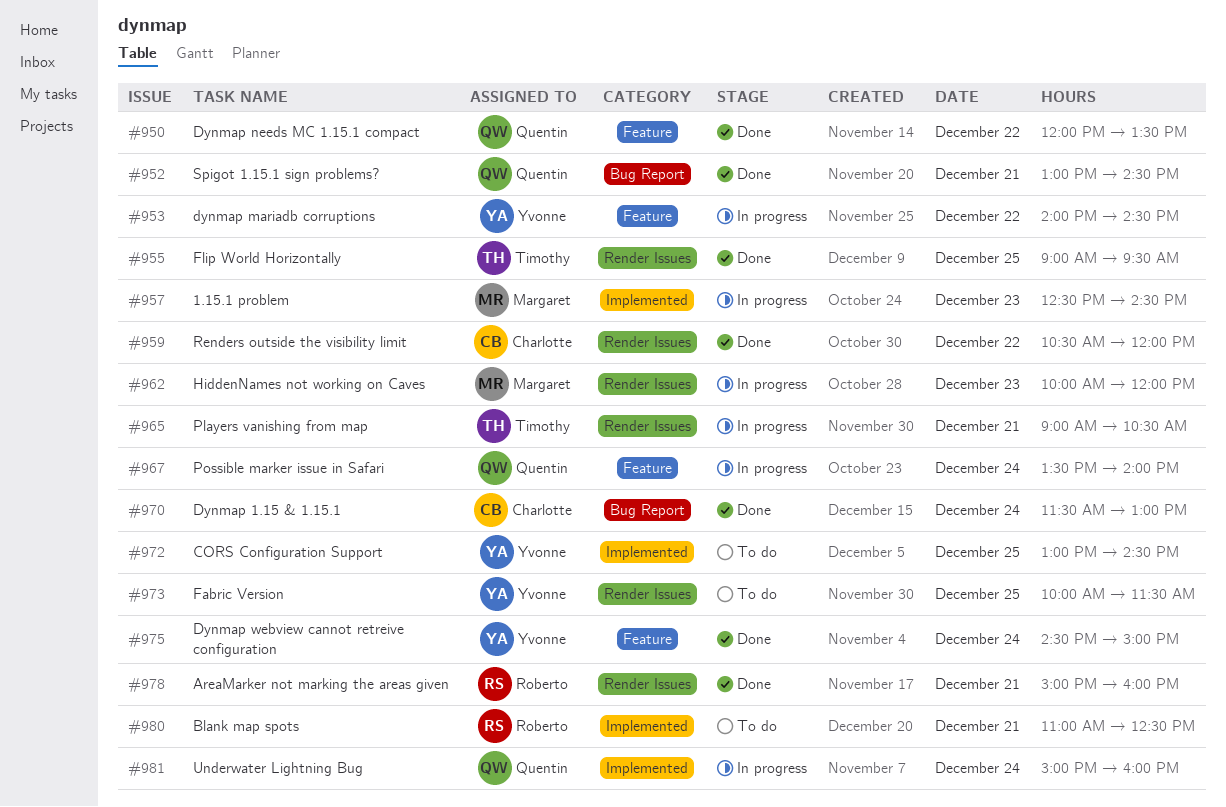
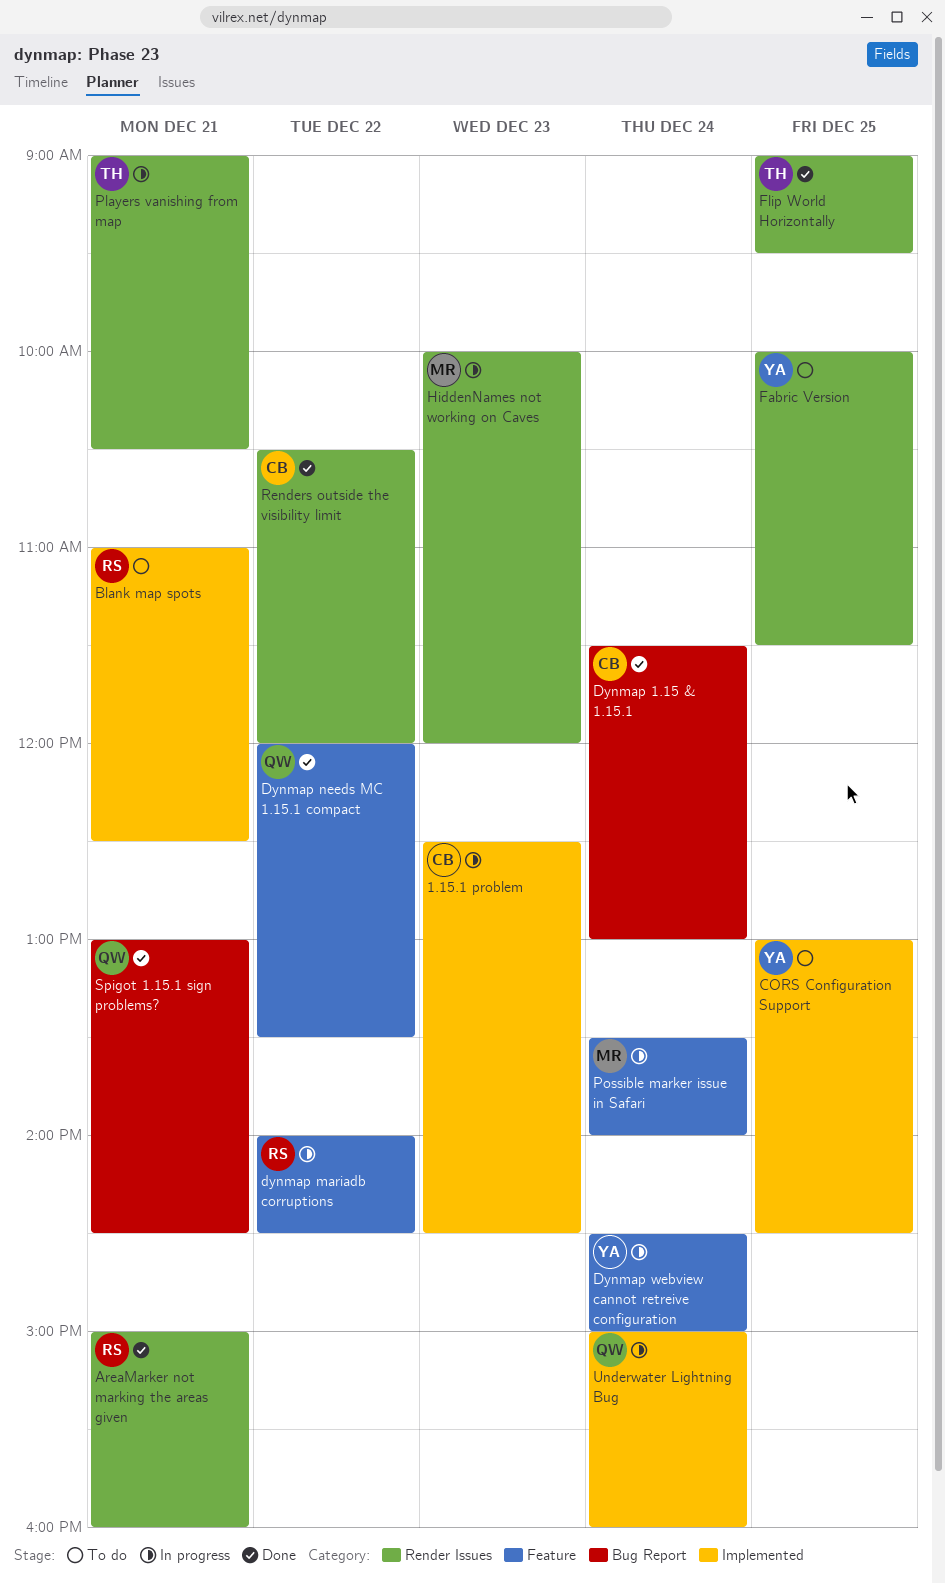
1.15.1 problem, owner: Margaret -> Charlotte
dynmap mariadb corruptions, owner: Yvonne -> Roberto
Dynmap webview cannot retreive configuration, status: Done -> In progress
Possible marker issue in Safari, owner: Quentin -> Margaret

